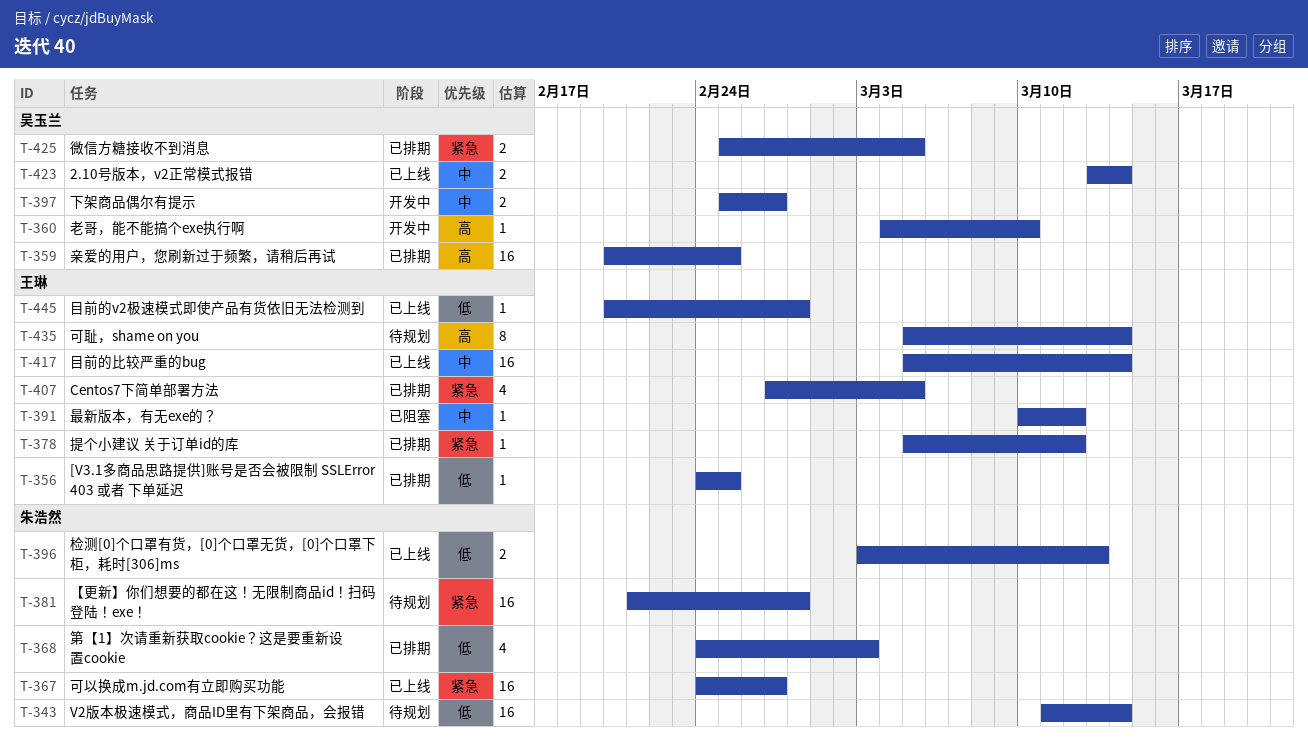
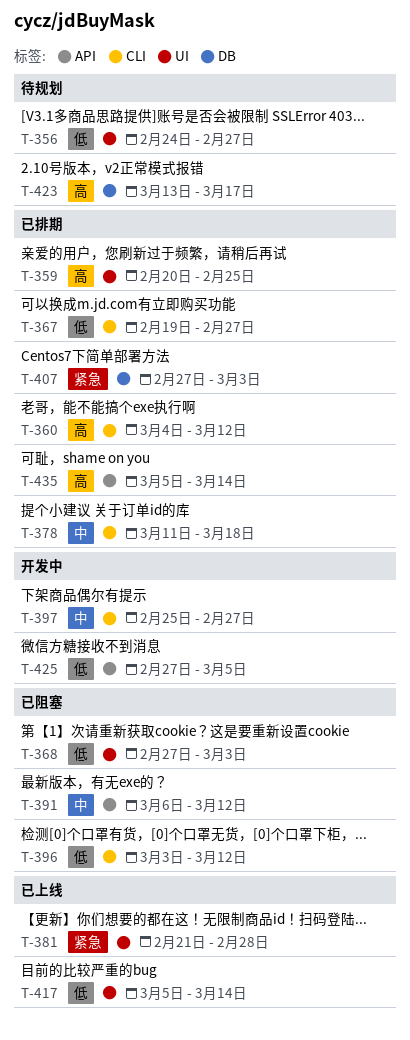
T-343: present -> none
T-356, status: 已排期 -> 待规划
T-356, due: Feb 25 -> Feb 27
T-360, status: 开发中 -> 已排期
T-360, due: Mar 10 -> Mar 12
T-367, status: 已上线 -> 已排期
T-367, priority: 紧急 -> 低
T-367, start: Feb 24 -> Feb 19
T-368, status: 已排期 -> 已阻塞
T-368, start: Feb 24 -> Feb 27
T-378, priority: 紧急 -> 中
T-378, start: Mar 5 -> Mar 11
T-378, due: Mar 12 -> Mar 18
T-381, status: 待规划 -> 已上线
T-391, start: Mar 10 -> Mar 6
T-396, status: 已上线 -> 已阻塞
T-396, due: Mar 13 -> Mar 12
T-407, due: Mar 5 -> Mar 3
T-417, priority: 中 -> 低
T-423, status: 已上线 -> 待规划
T-423, priority: 中 -> 高
T-423, due: Mar 14 -> Mar 17
T-425, status: 已排期 -> 开发中
T-425, priority: 紧急 -> 低
T-425, start: Feb 25 -> Feb 27
T-435, status: 待规划 -> 已排期
T-445: present -> none

